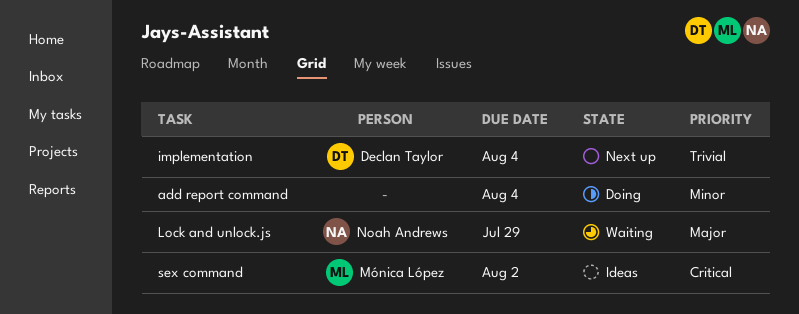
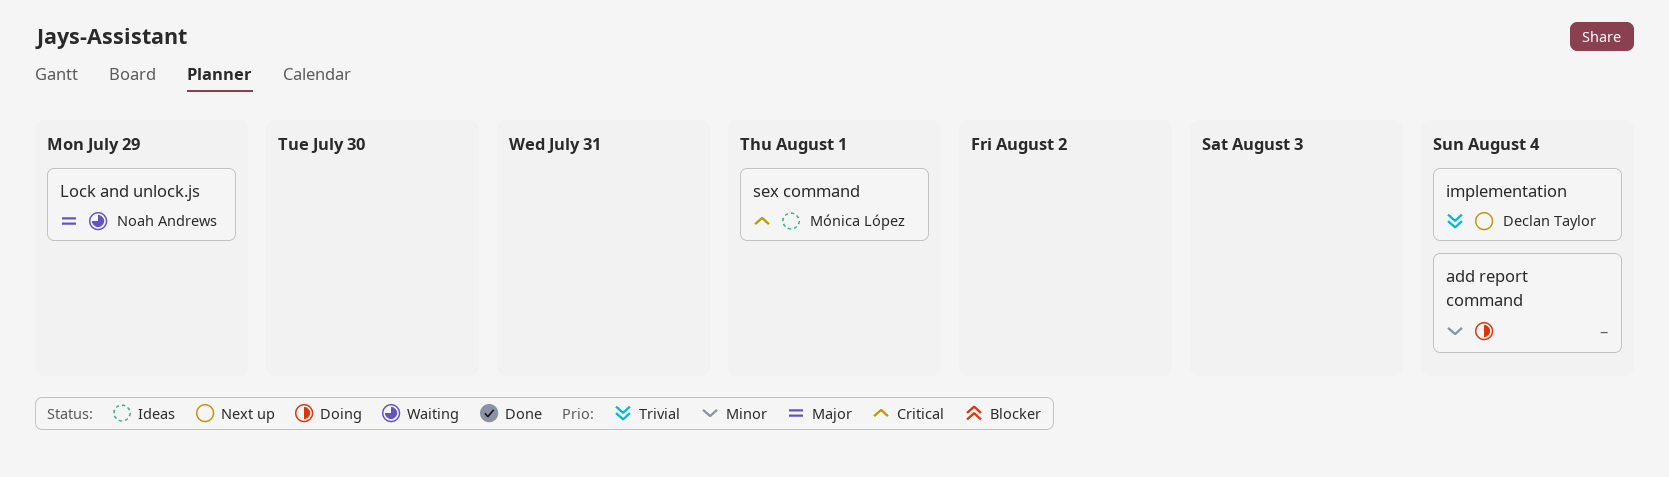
sex command, due: Aug 2 -> Aug 1

